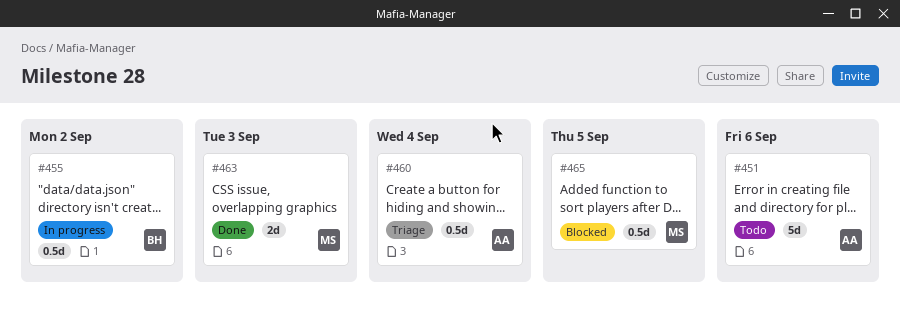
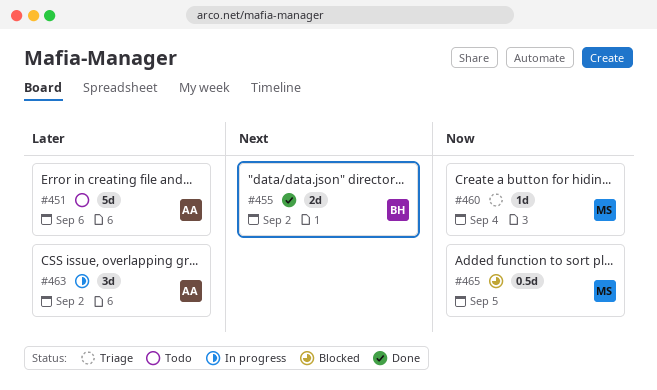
#455, status: In progress -> Done
#455, estimate: 0.5d -> 2d
#460, owner: AA -> MS
#460, estimate: 0.5d -> 1d
#463, status: Done -> In progress
#463, owner: MS -> AA
#463, estimate: 2d -> 3d
#463, due: Sep 3 -> Sep 2

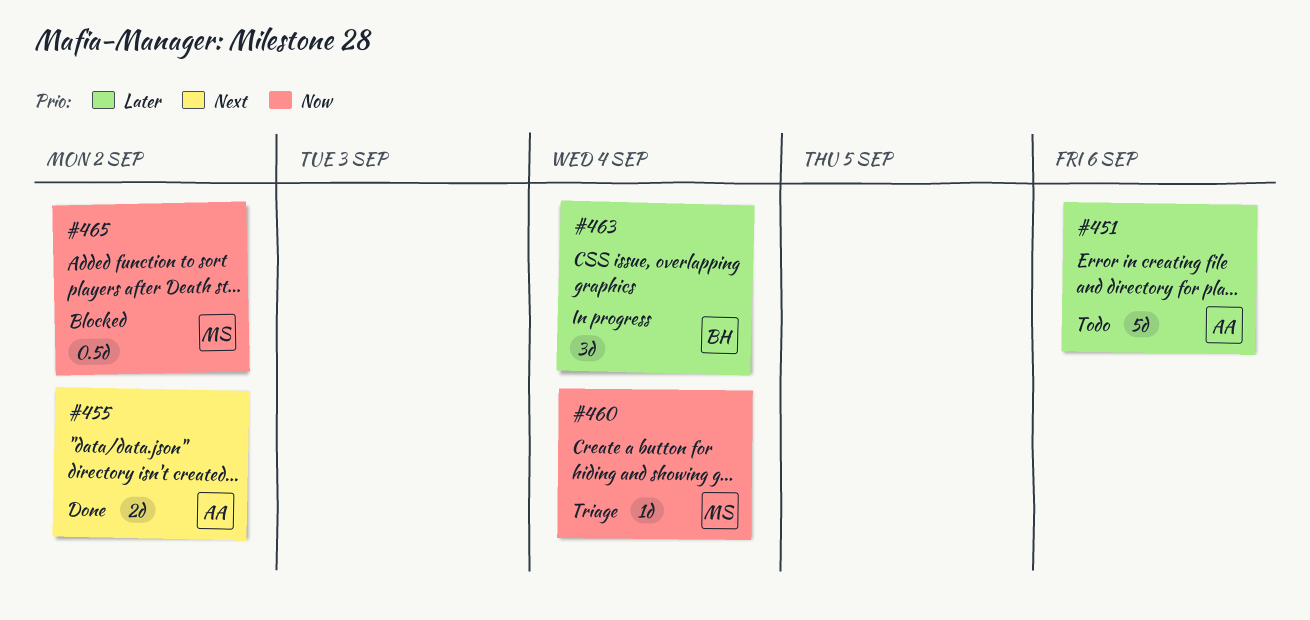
#455, owner: BH -> AA
#463, owner: AA -> BH
#463, due: Sep 2 -> Sep 4
#465, due: Sep 5 -> Sep 2

